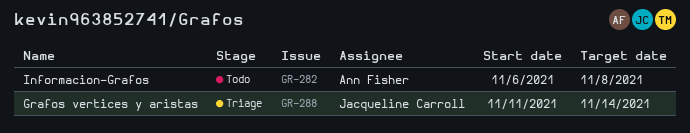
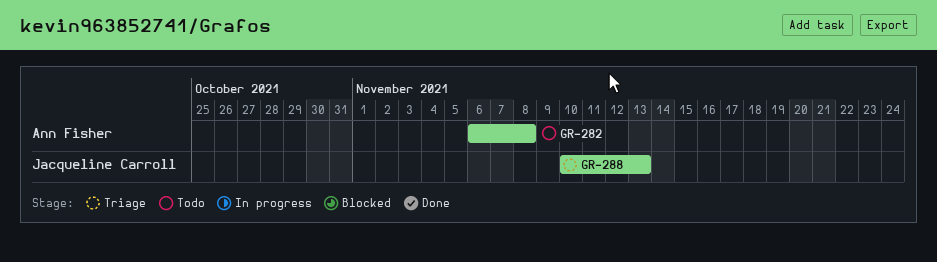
GR-288, start: Nov 11 -> Nov 10
GR-288, due: Nov 14 -> Nov 13

